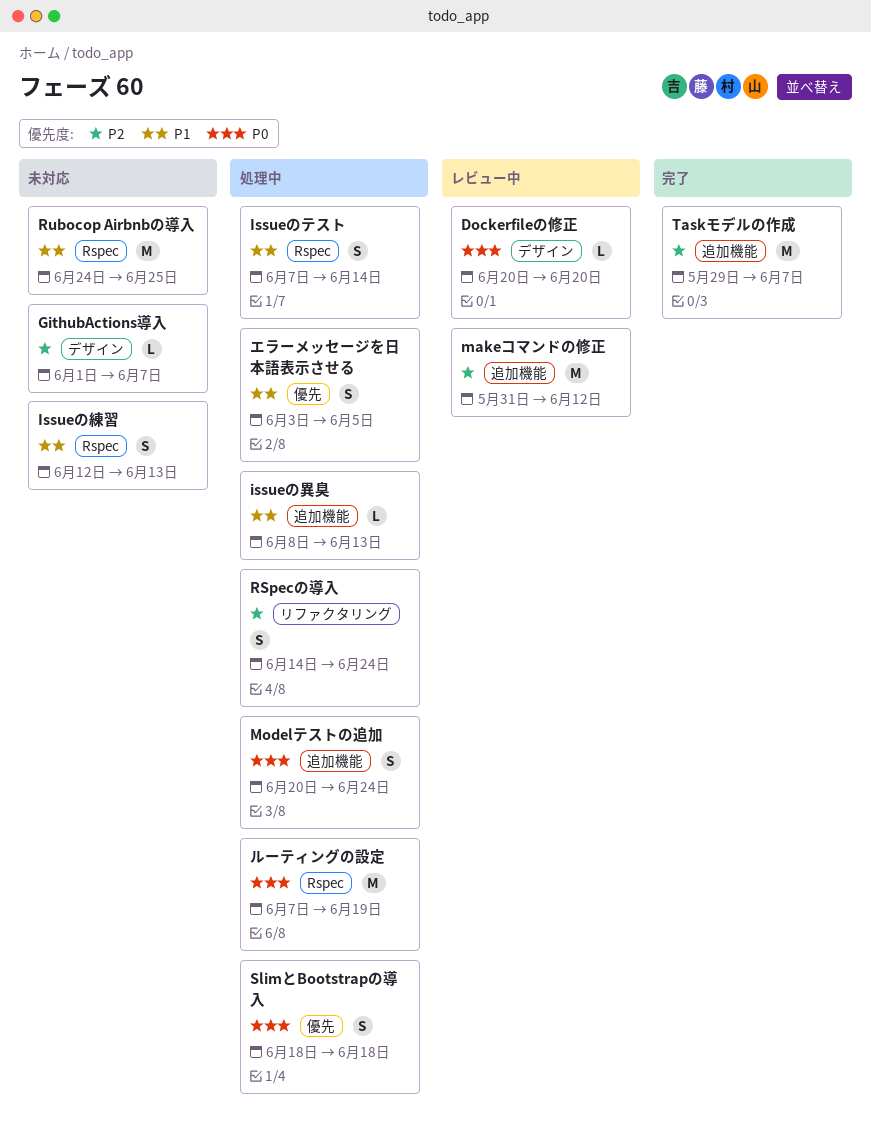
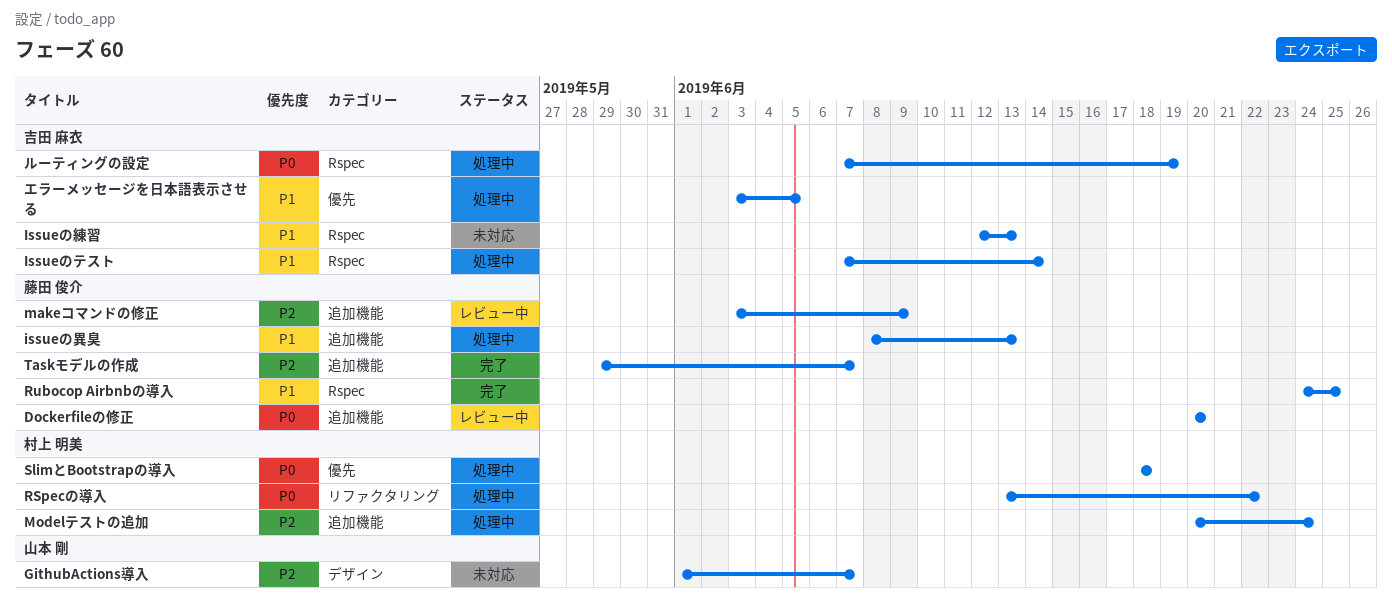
Dockerfileの修正, label: デザイン -> 追加機能
makeコマンドの修正, start: May 31 -> Jun 3
makeコマンドの修正, due: Jun 12 -> Jun 9
Modelテストの追加, priority: P0 -> P2
RSpecの導入, priority: P2 -> P0
RSpecの導入, start: Jun 14 -> Jun 13
RSpecの導入, due: Jun 24 -> Jun 22
Rubocop Airbnbの導入, status: 未対応 -> 完了

